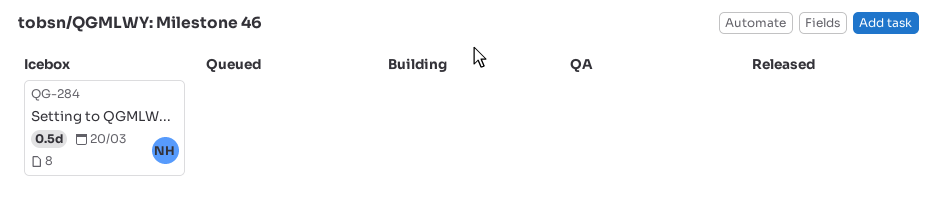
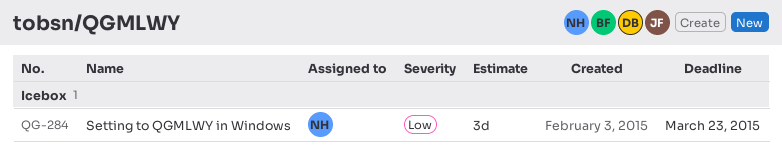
QG-284, estimate: 0.5d -> 3d
QG-284, due: Mar 20 -> Mar 23

